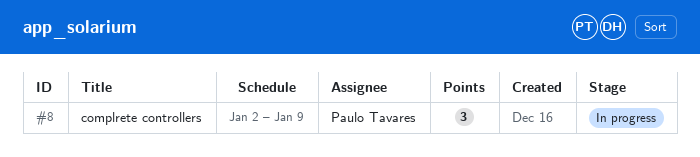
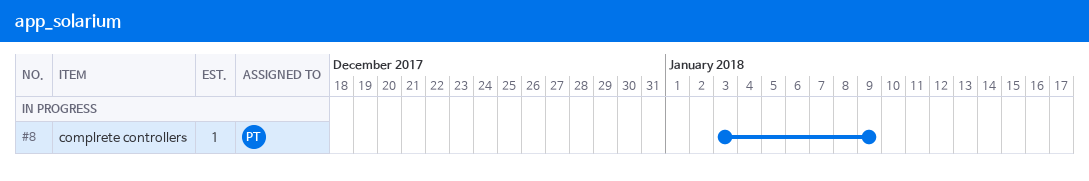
#8, estimate: 3 -> 1
#8, start: Jan 2 -> Jan 3

